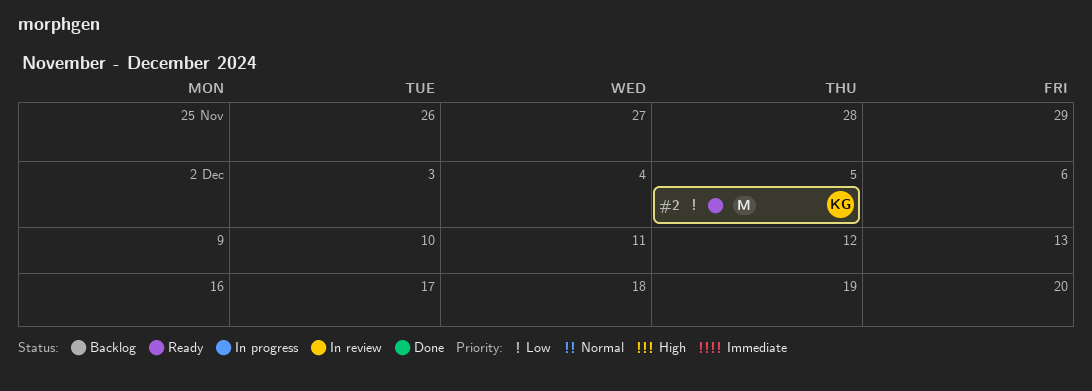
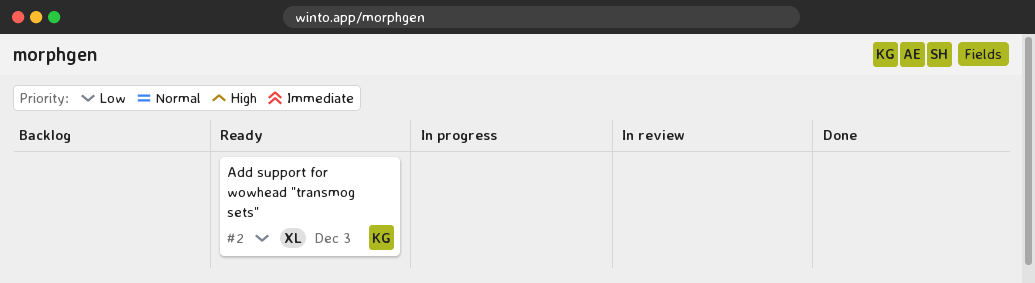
#2, estimate: M -> XL
#2, due: Dec 5 -> Dec 3

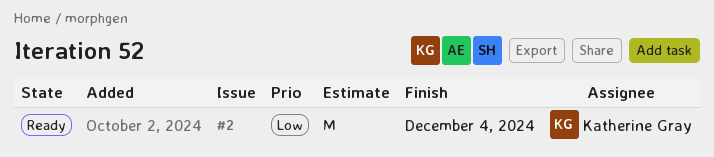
#2, estimate: XL -> M
#2, due: Dec 3 -> Dec 4

